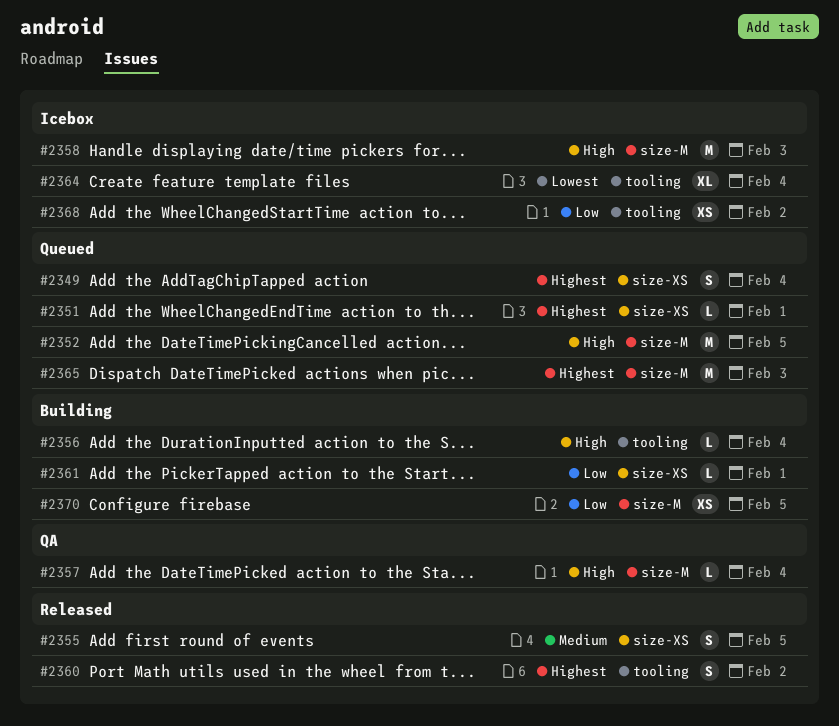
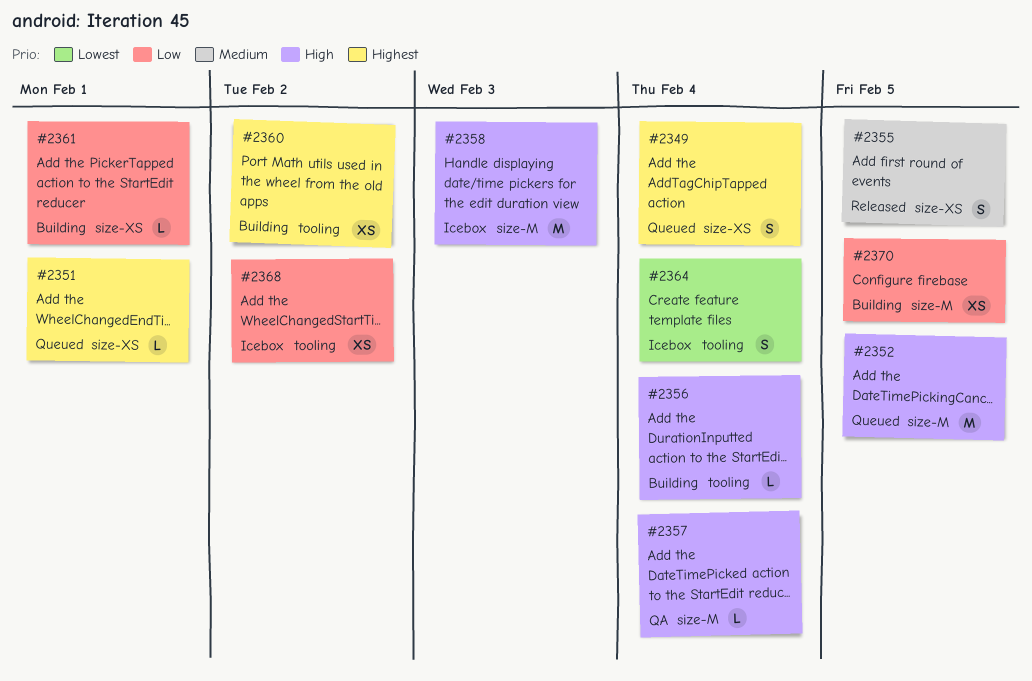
#2360, status: Released -> Building
#2360, estimate: S -> XS
#2364, estimate: XL -> S
#2365: present -> none

